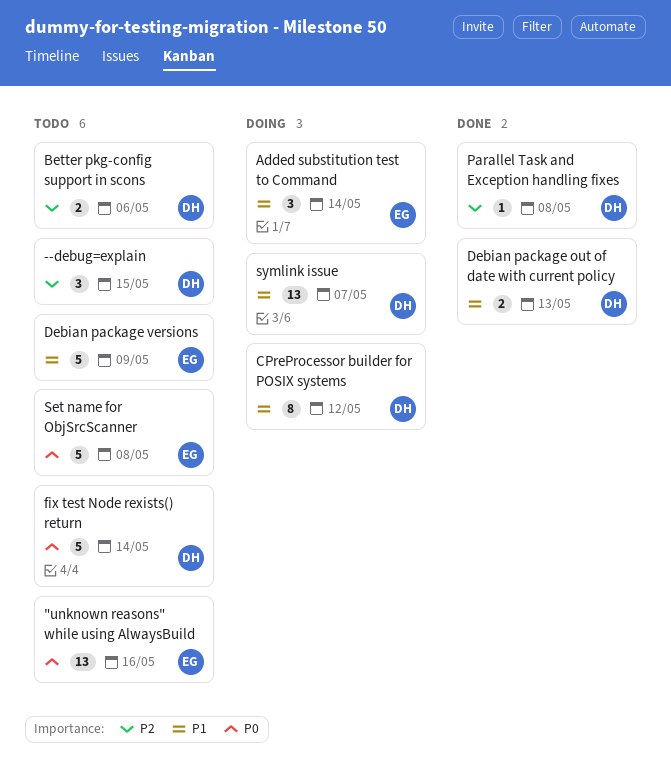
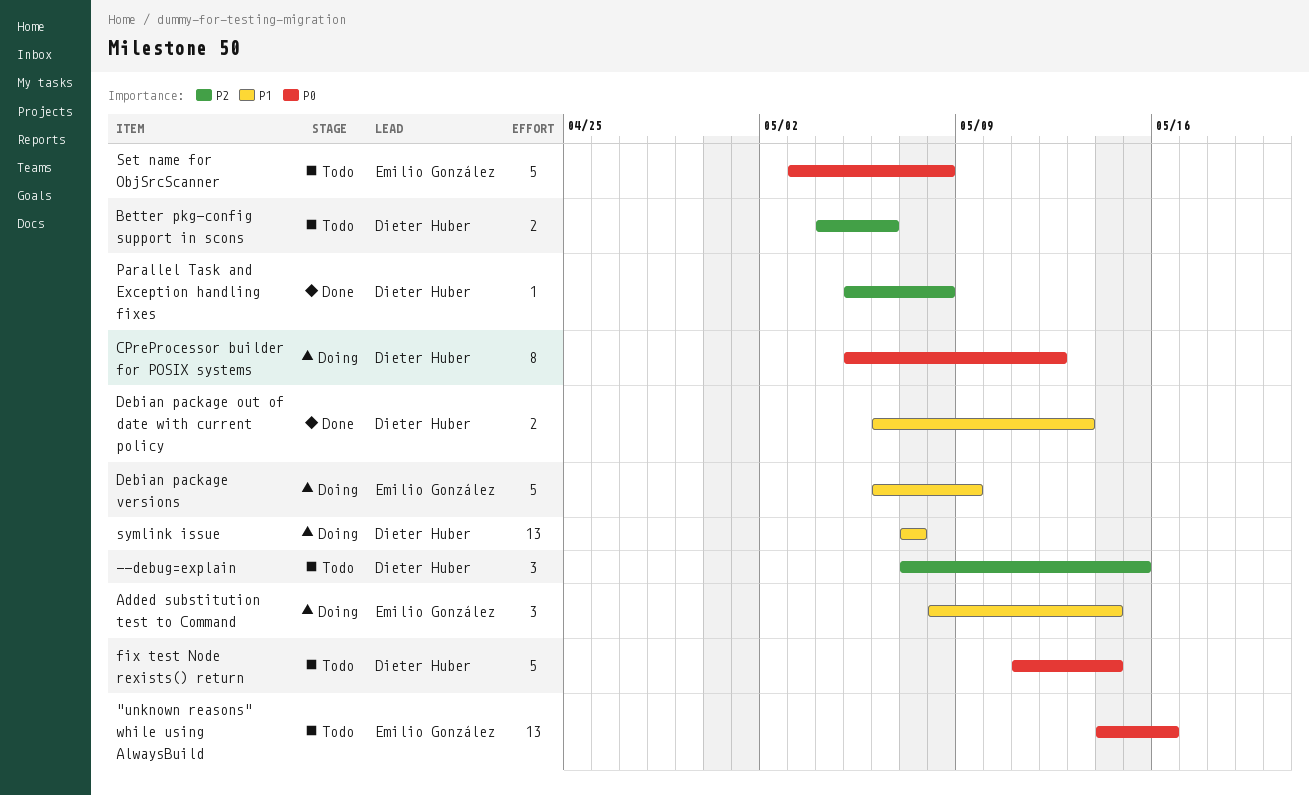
CPreProcessor builder for POSIX systems, priority: P1 -> P0
Debian package versions, status: Todo -> Doing

